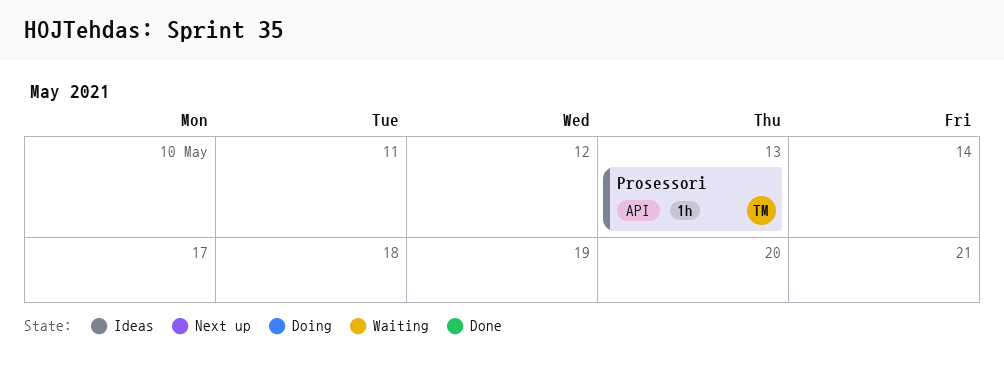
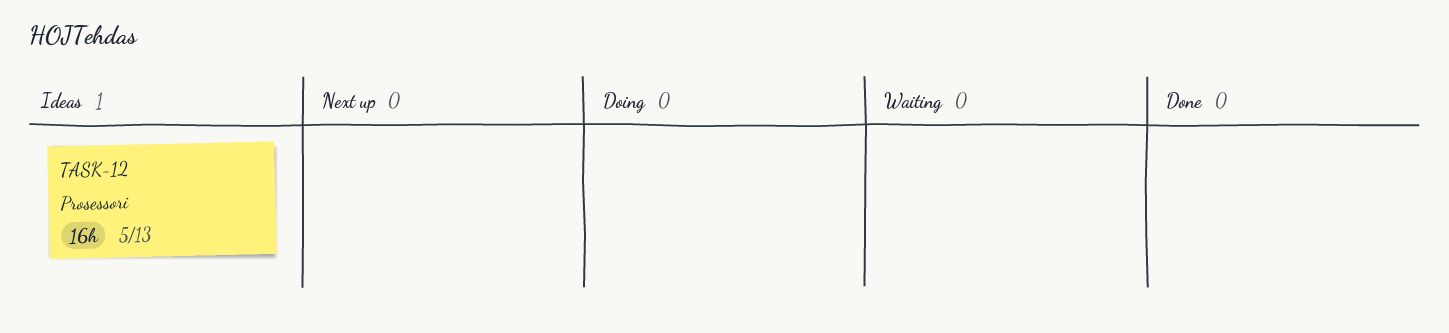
Prosessori, estimate: 1h -> 16h

